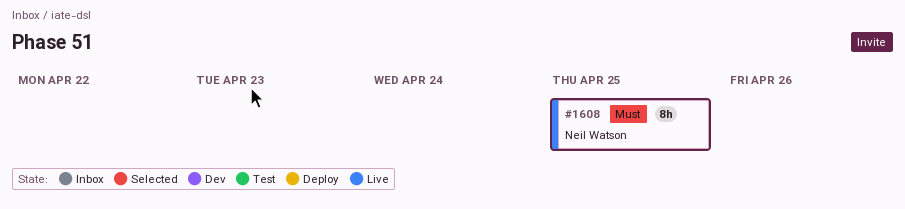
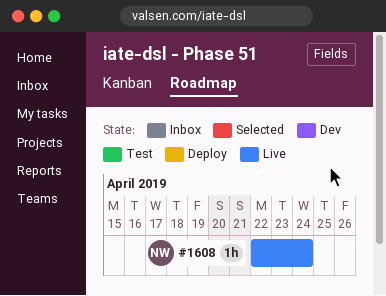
#1608, estimate: 8h -> 1h
#1608, due: Apr 25 -> Apr 24

